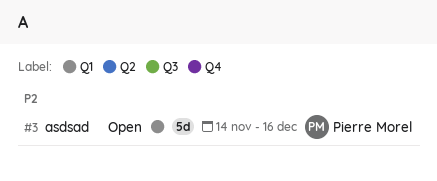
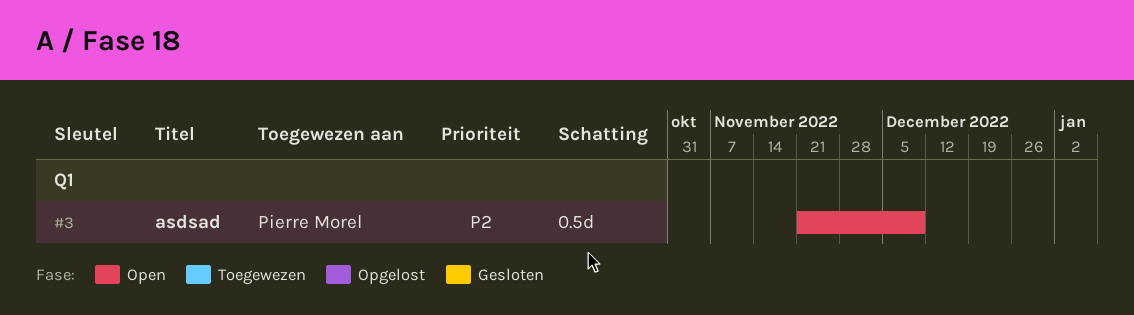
#3, estimate: 5d -> 0.5d
#3, start: Nov 14 -> Nov 21
#3, due: Dec 16 -> Dec 9

